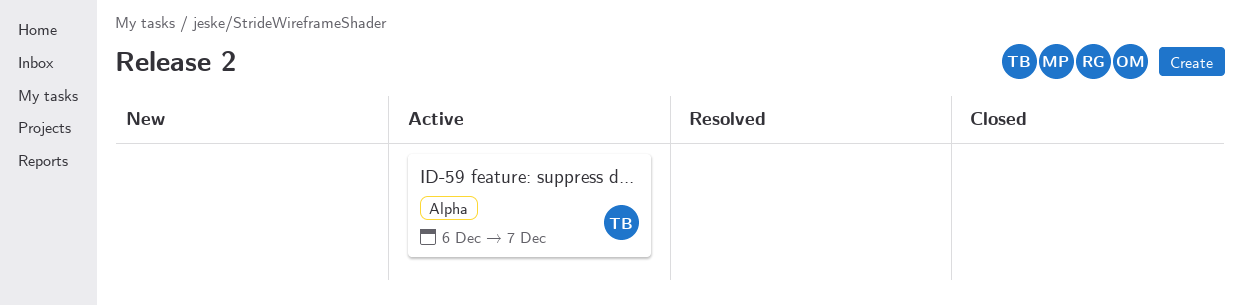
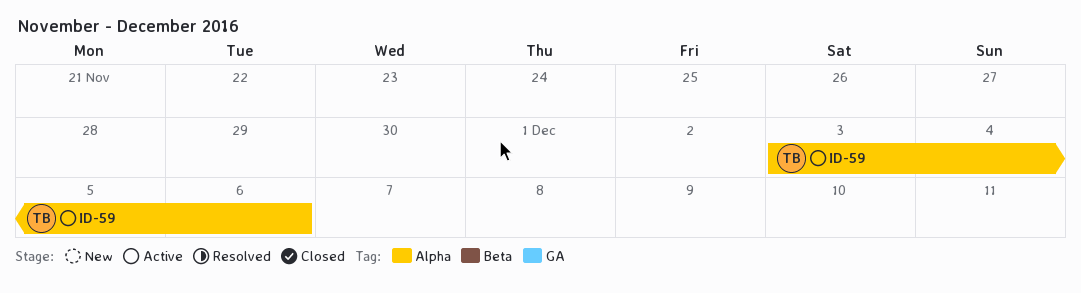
ID-59, start: Dec 6 -> Dec 3
ID-59, due: Dec 7 -> Dec 6

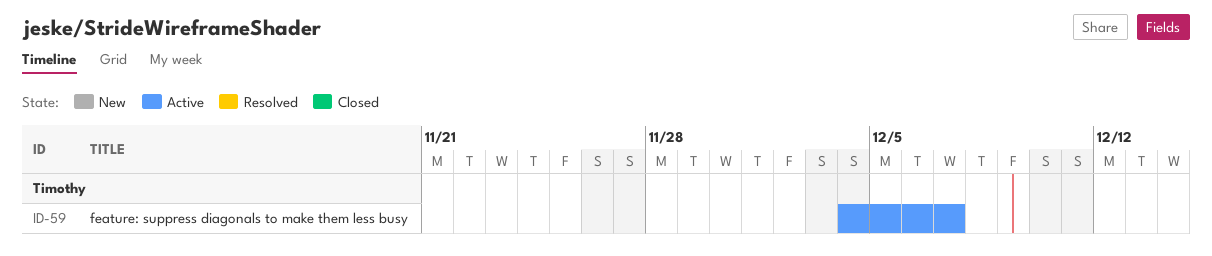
ID-59, start: Dec 3 -> Dec 4
ID-59, due: Dec 6 -> Dec 7

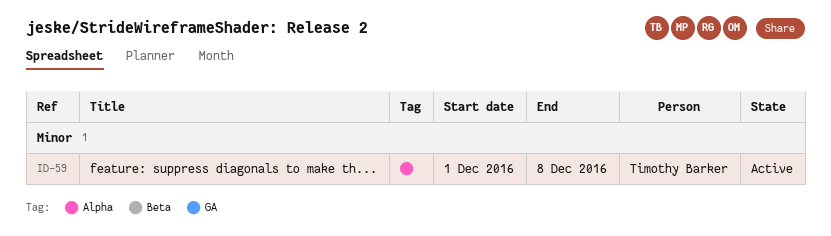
ID-59, start: Dec 4 -> Dec 1
ID-59, due: Dec 7 -> Dec 8

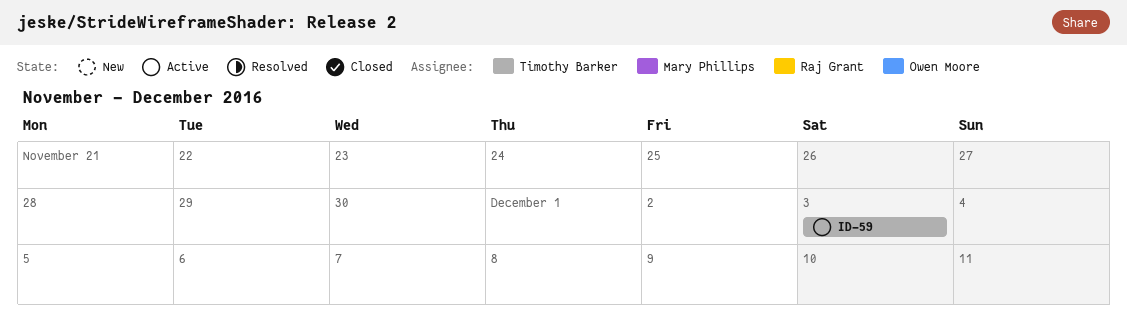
ID-59, start: Dec 1 -> Dec 3
ID-59, due: Dec 8 -> Dec 3

